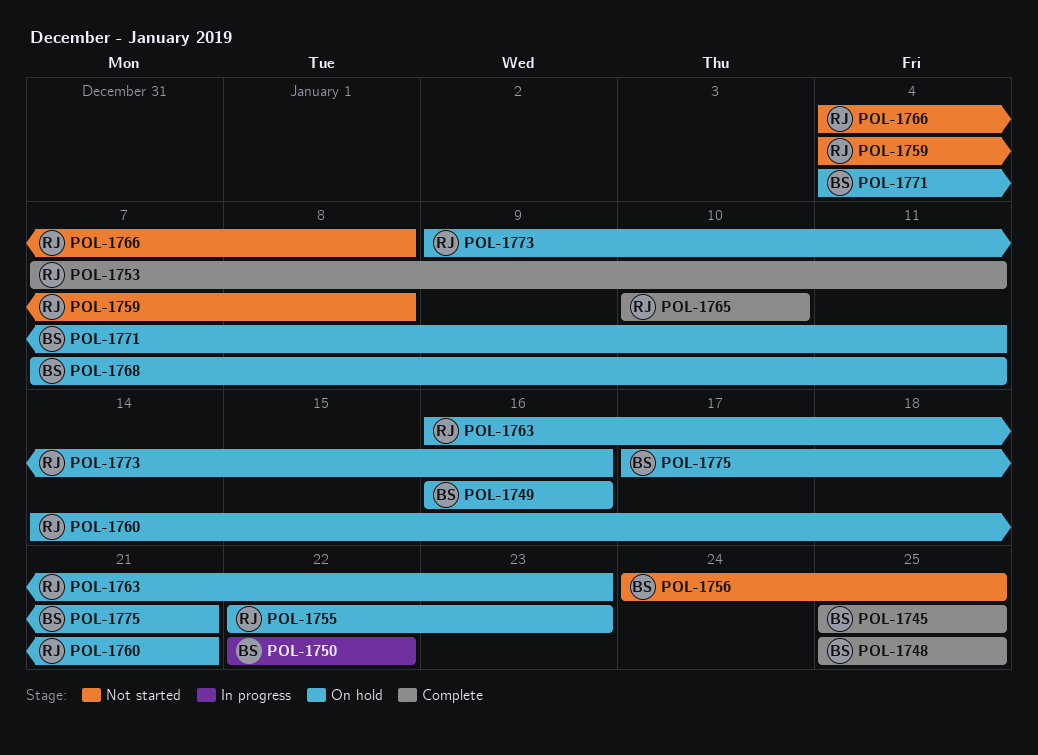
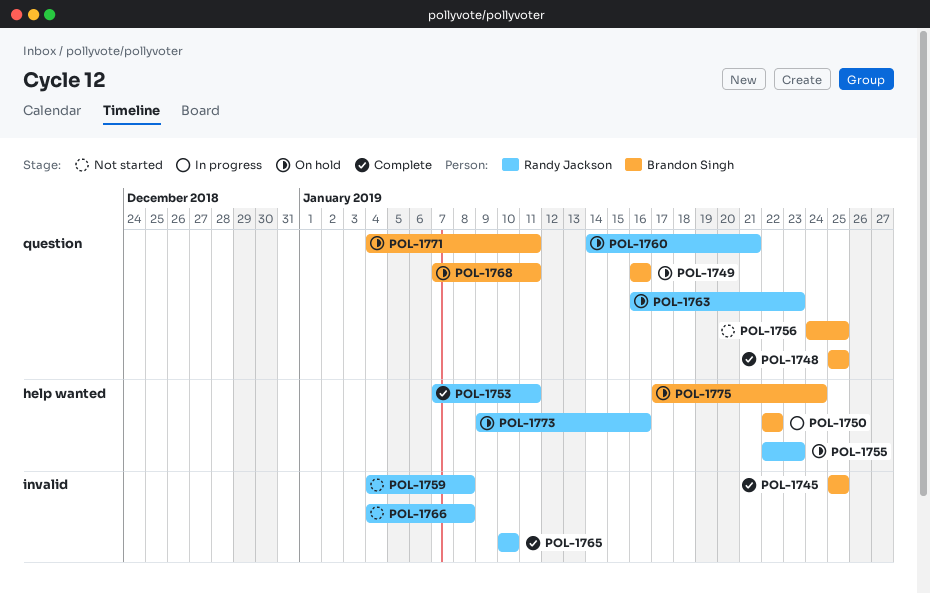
POL-1775, due: Jan 21 -> Jan 24

